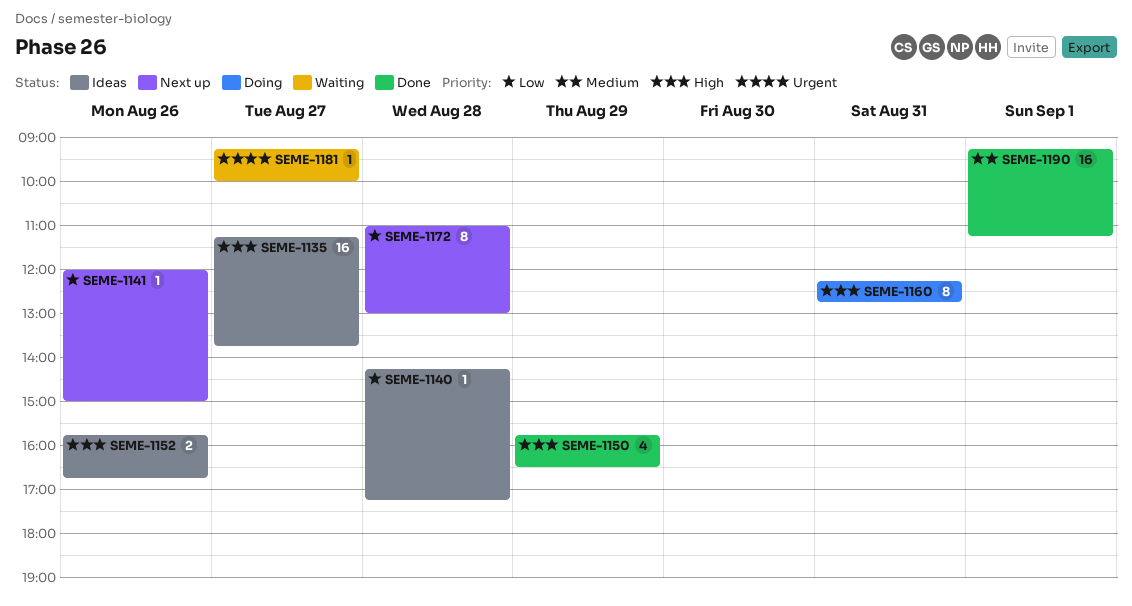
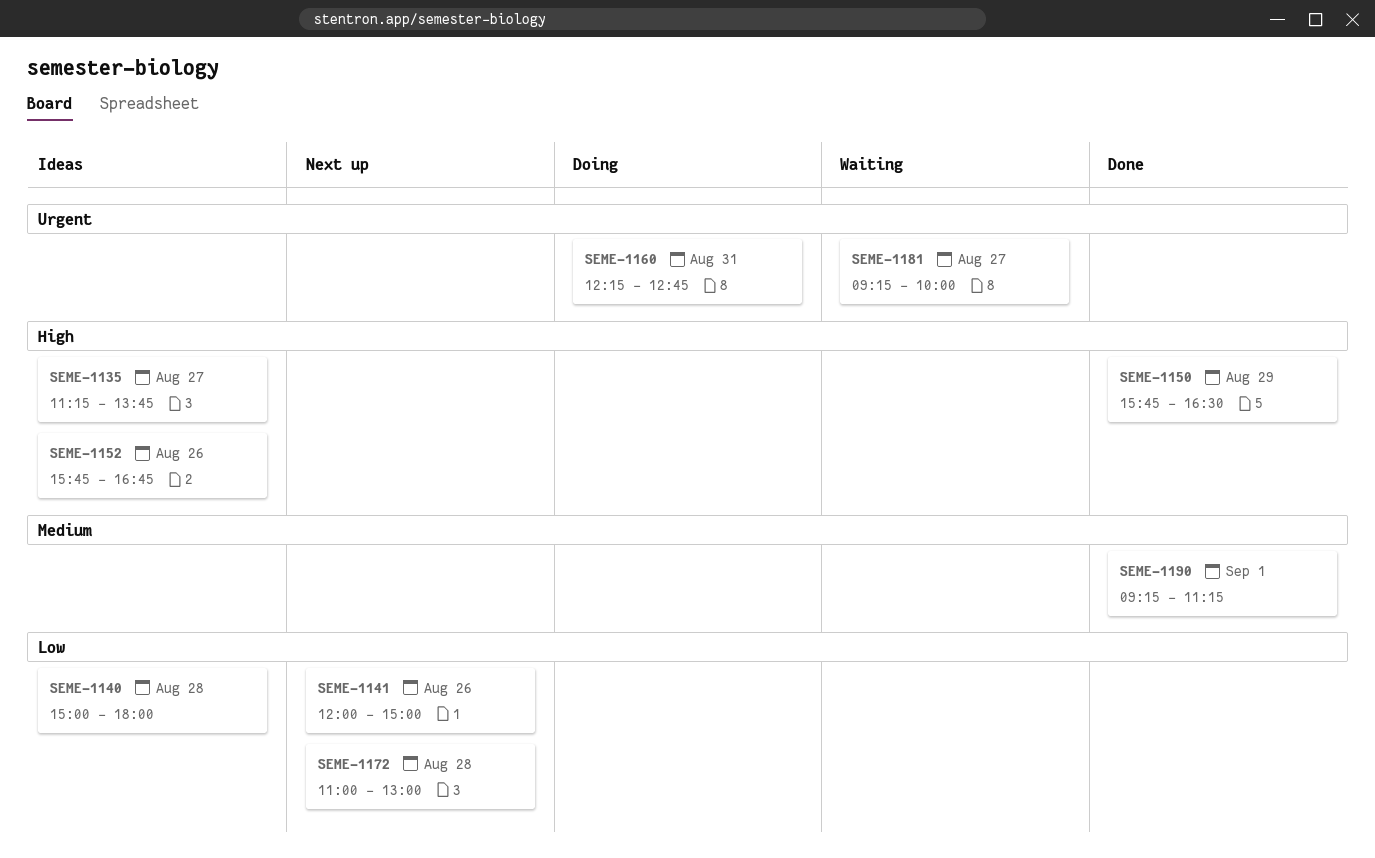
SEME-1140, begins: 14:15 -> 15:00
SEME-1140, ends: 17:15 -> 18:00
SEME-1160, priority: High -> Urgent

